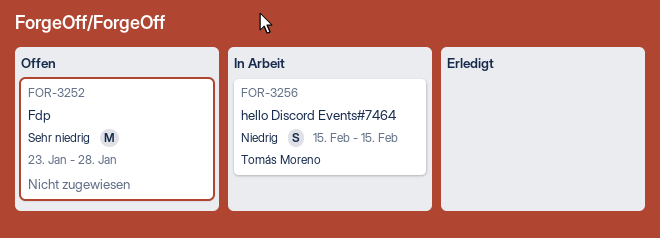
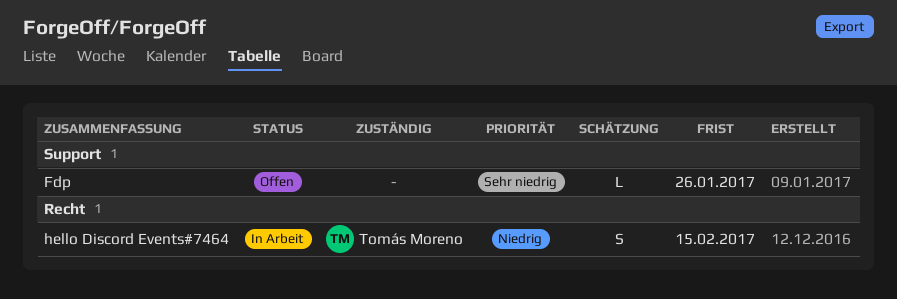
Fdp, estimate: M -> L
Fdp, due: Jan 28 -> Jan 26

